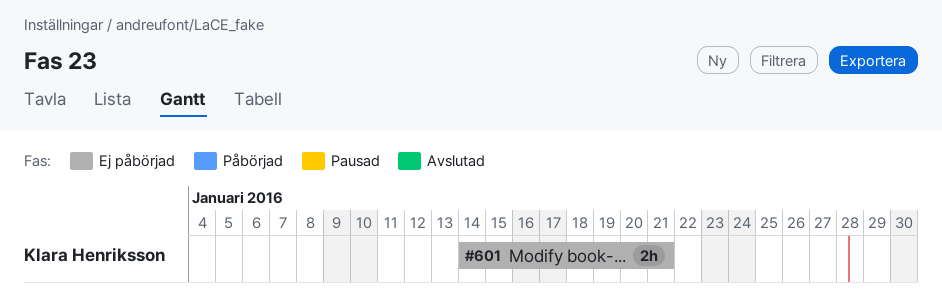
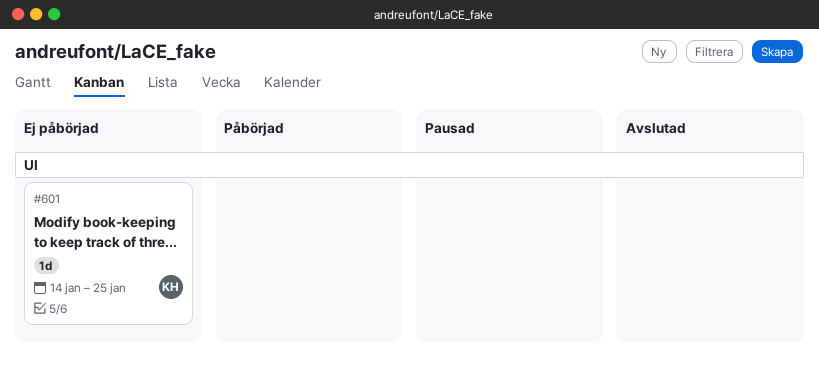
#601, estimate: 2h -> 1d
#601, due: Jan 21 -> Jan 25

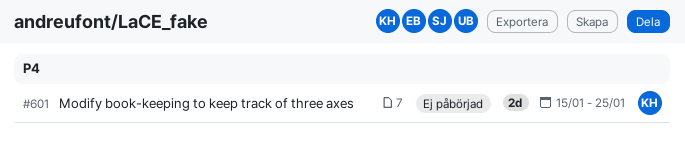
#601, estimate: 1d -> 2d
#601, start: Jan 14 -> Jan 15

